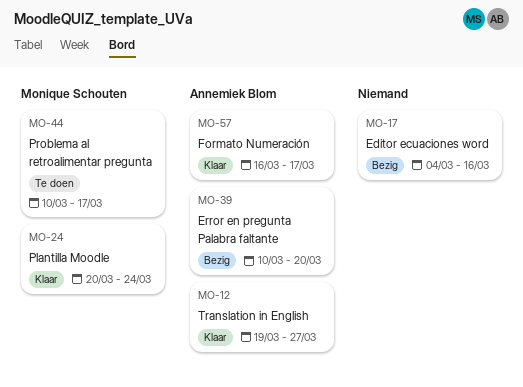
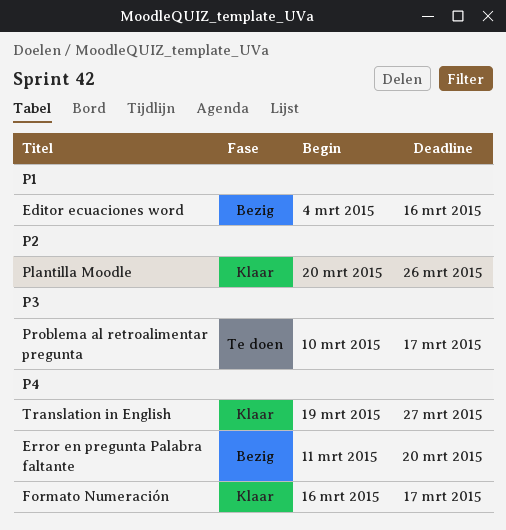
Error en pregunta Palabra faltante, start: Mar 10 -> Mar 11
Plantilla Moodle, due: Mar 24 -> Mar 26

